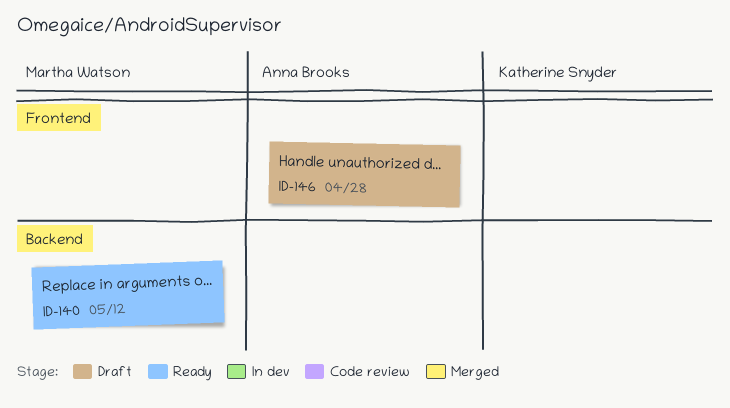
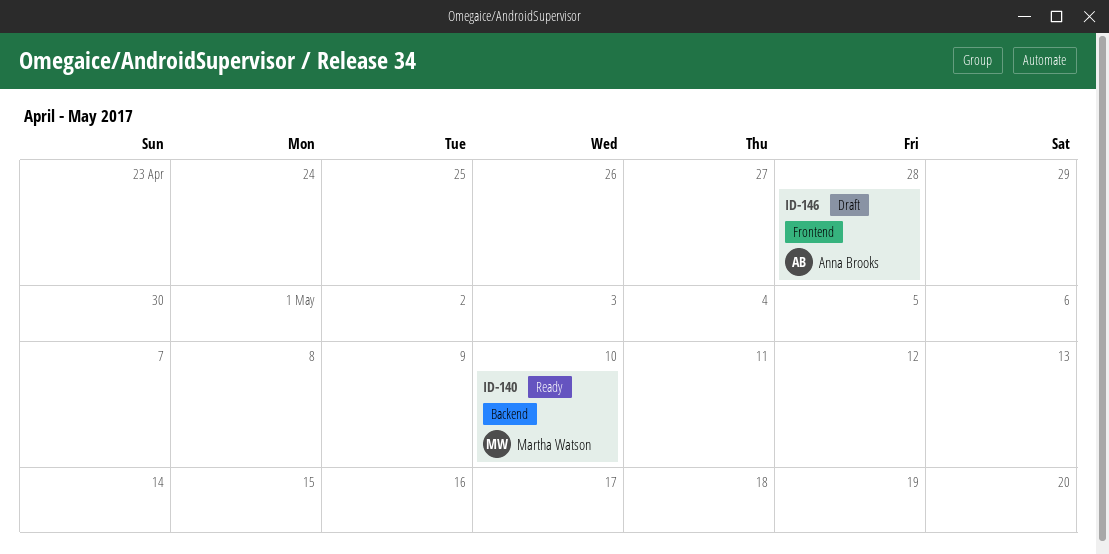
ID-140, due: May 12 -> May 10

